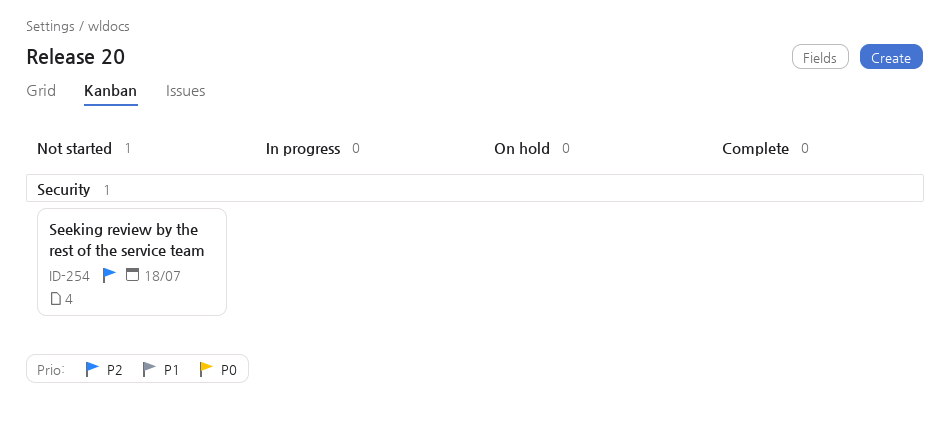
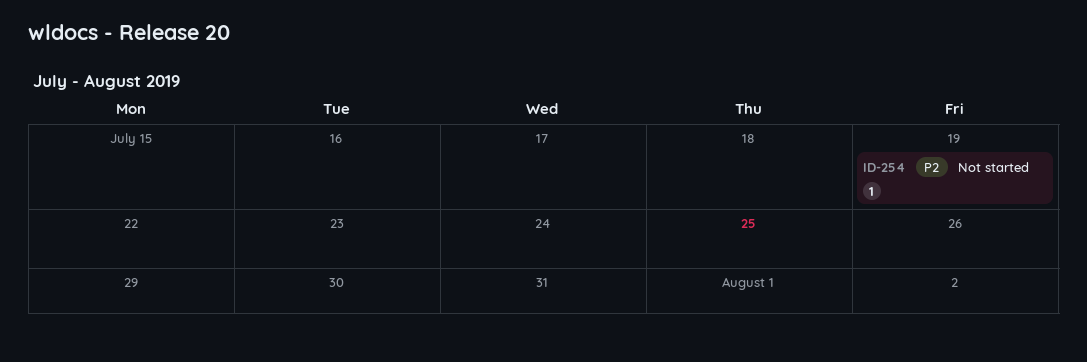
ID-254, due: Jul 18 -> Jul 19

